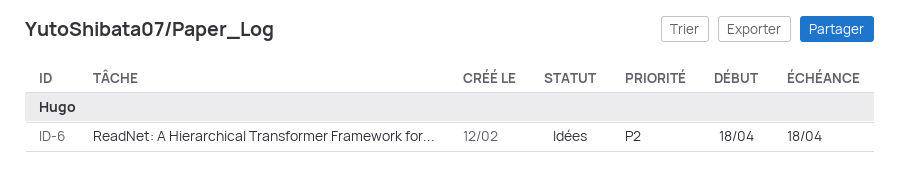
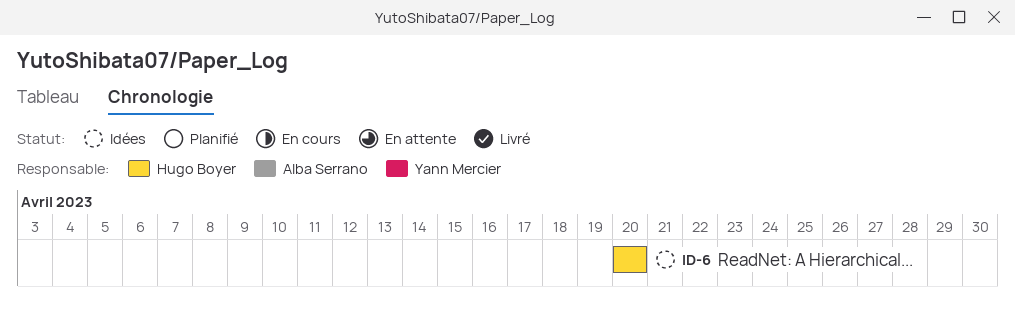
ID-6, start: Apr 18 -> Apr 20
ID-6, due: Apr 18 -> Apr 20

